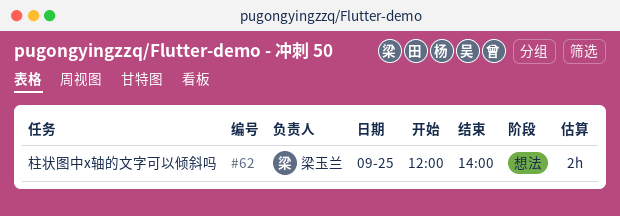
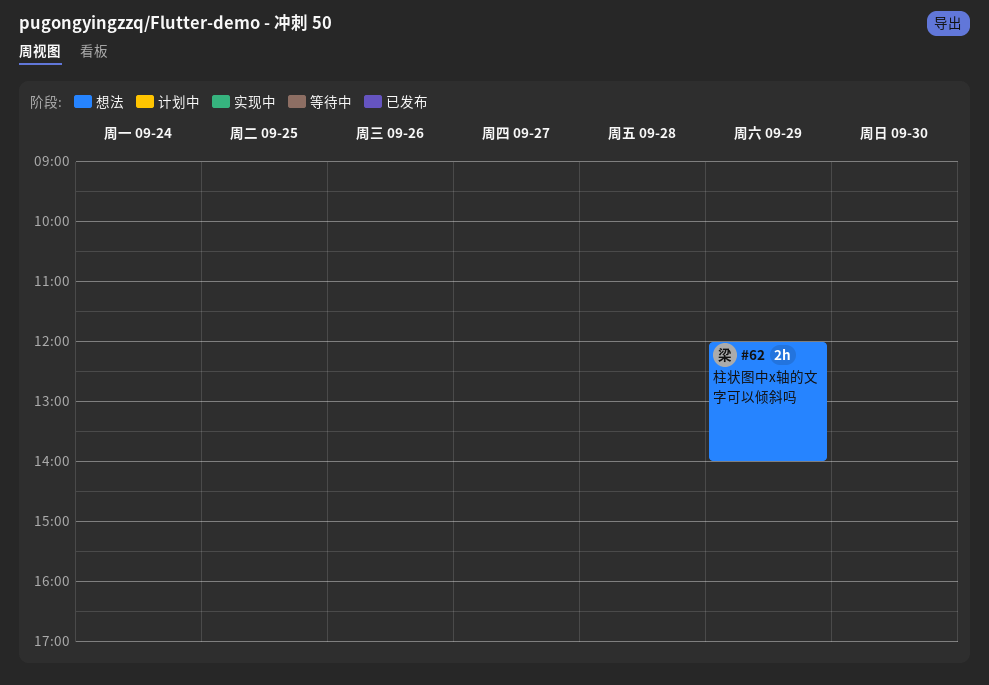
#62, day: Sep 25 -> Sep 29

